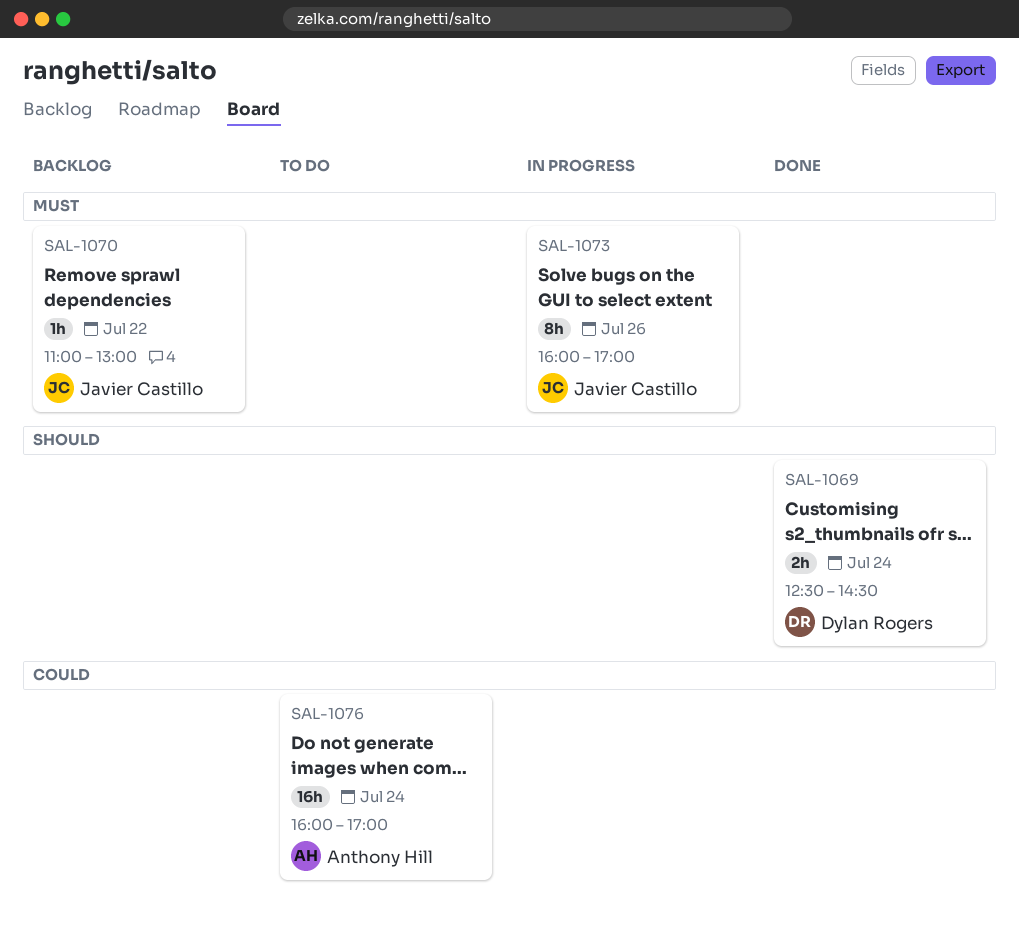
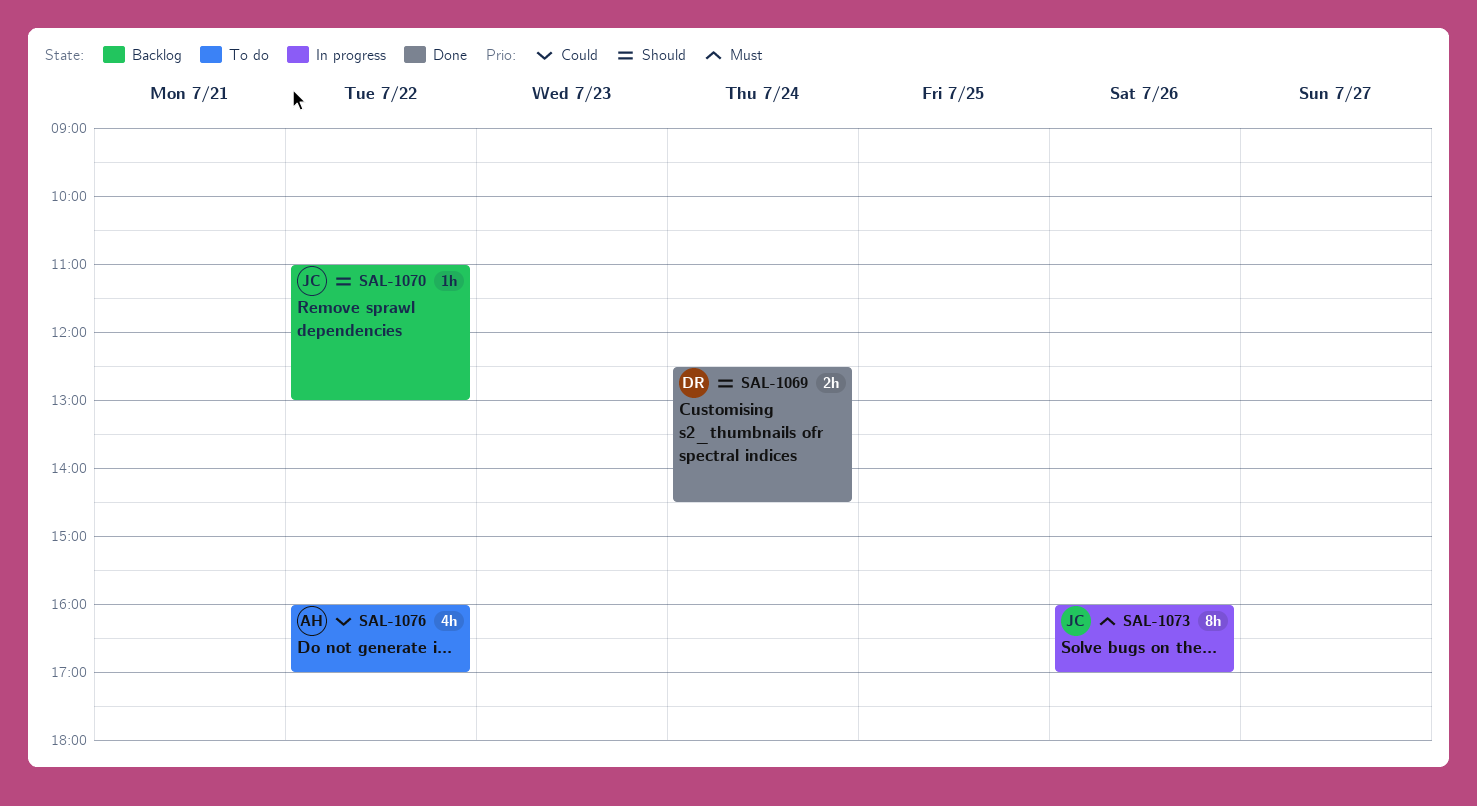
SAL-1070, priority: Must -> Should
SAL-1076, estimate: 16h -> 4h
SAL-1076, day: Jul 24 -> Jul 22

